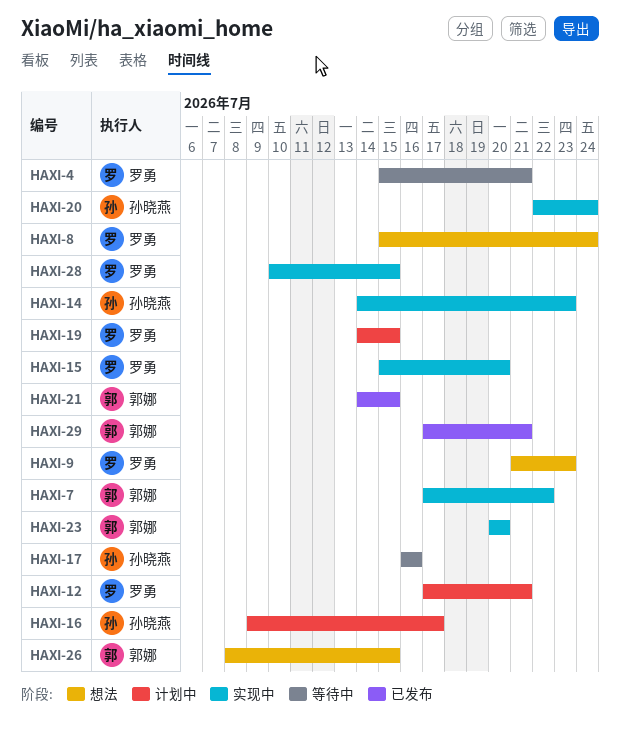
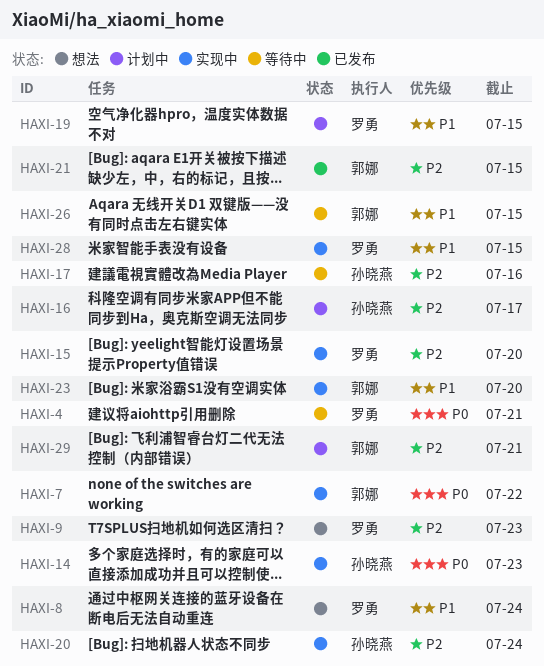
HAXI-12: present -> none
HAXI-26, status: 想法 -> 等待中
HAXI-29, status: 已发布 -> 计划中

